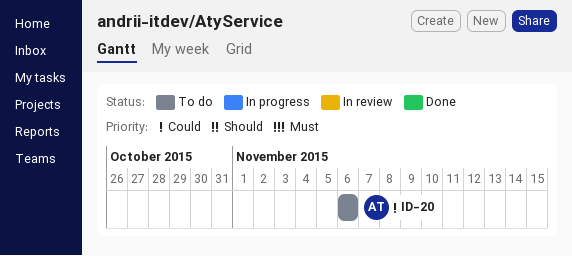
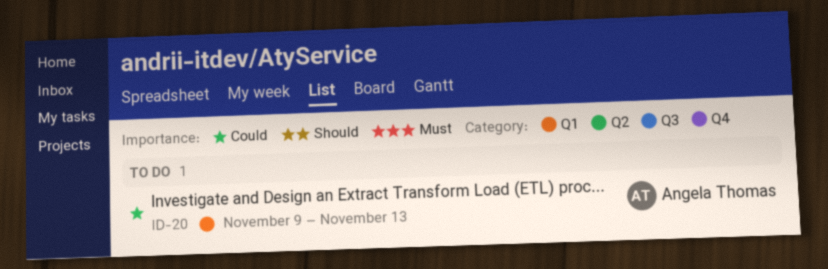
ID-20, start: Nov 6 -> Nov 9
ID-20, due: Nov 6 -> Nov 13

